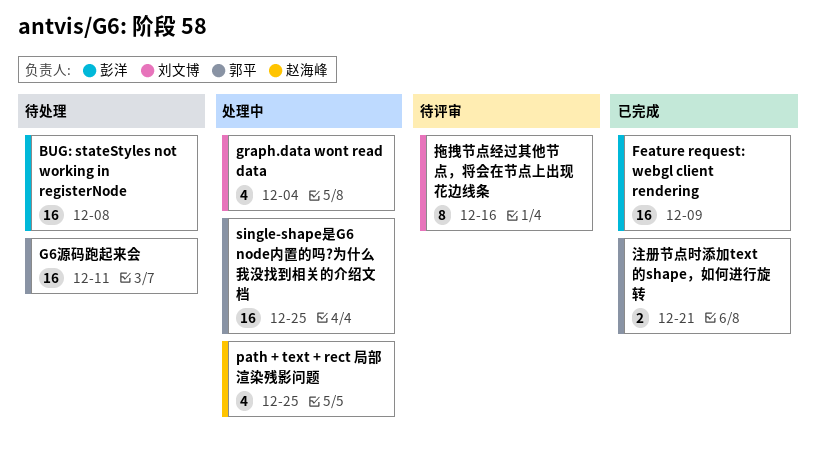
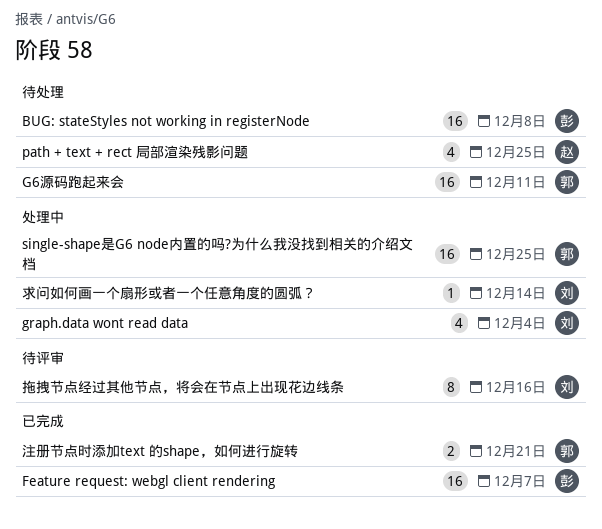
Feature request: webgl client rendering, due: Dec 9 -> Dec 7
path + text + rect 局部渲染残影问题, status: 处理中 -> 待处理
求问如何画一个扇形或者一个任意角度的圆弧？: none -> present

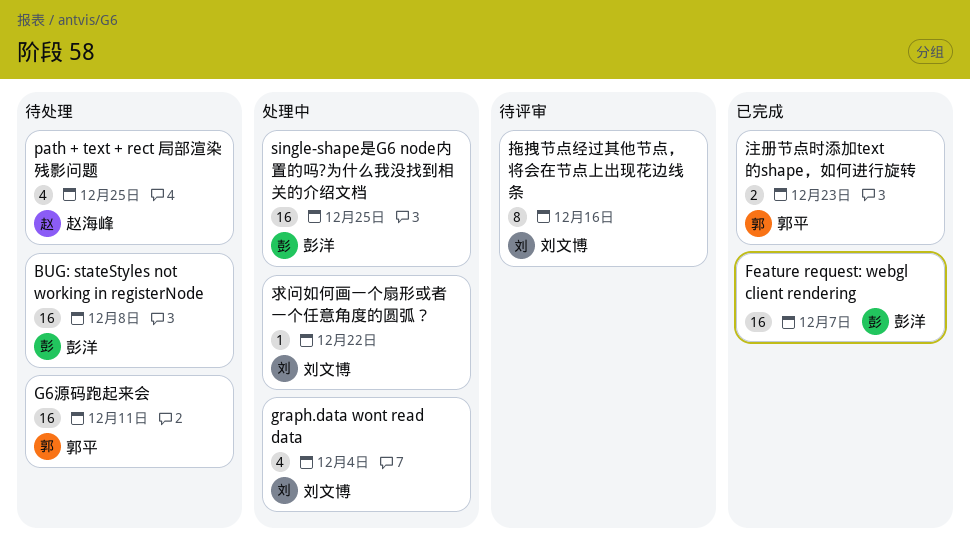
single-shape是G6 node内置的吗?为什么我没找到相关的介绍文档, owner: 郭平 -> 彭洋
求问如何画一个扇形或者一个任意角度的圆弧？, due: Dec 14 -> Dec 22
注册节点时添加text 的shape，如何进行旋转, due: Dec 21 -> Dec 23

